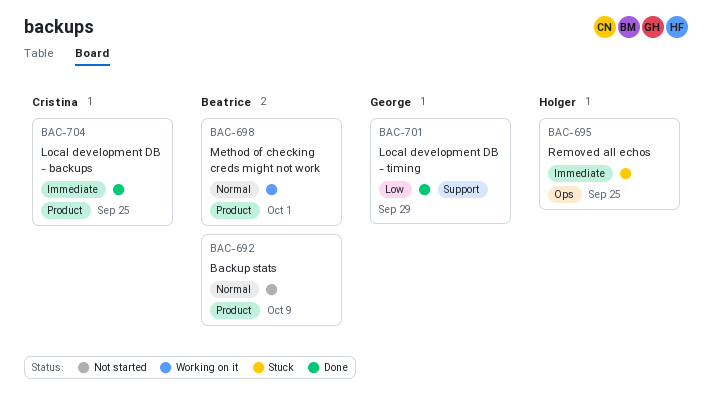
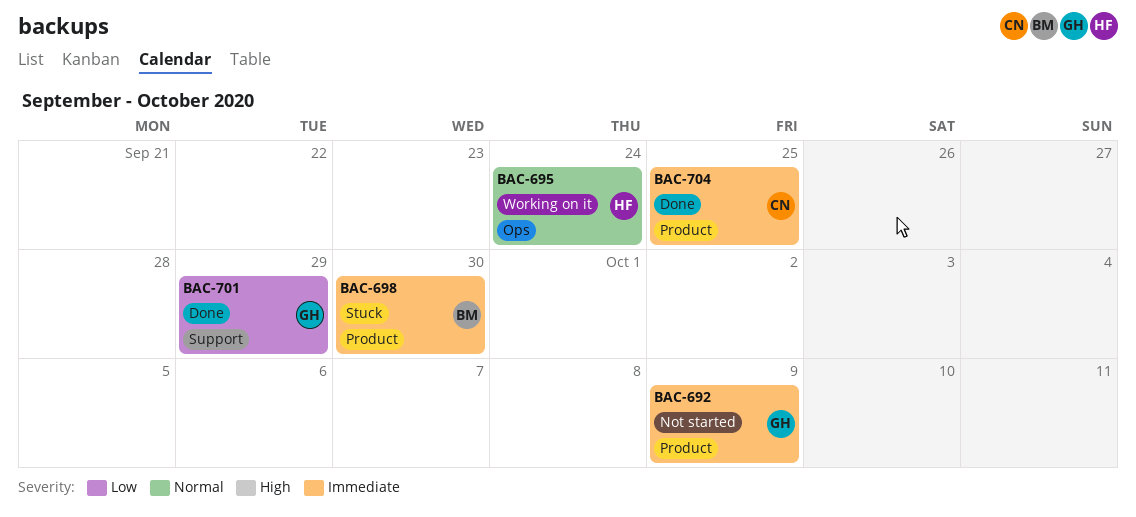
BAC-692, owner: Beatrice -> George
BAC-692, priority: Normal -> Immediate
BAC-695, status: Stuck -> Working on it
BAC-695, priority: Immediate -> Normal
BAC-695, due: Sep 25 -> Sep 24
BAC-698, status: Working on it -> Stuck
BAC-698, priority: Normal -> Immediate
BAC-698, due: Oct 1 -> Sep 30

